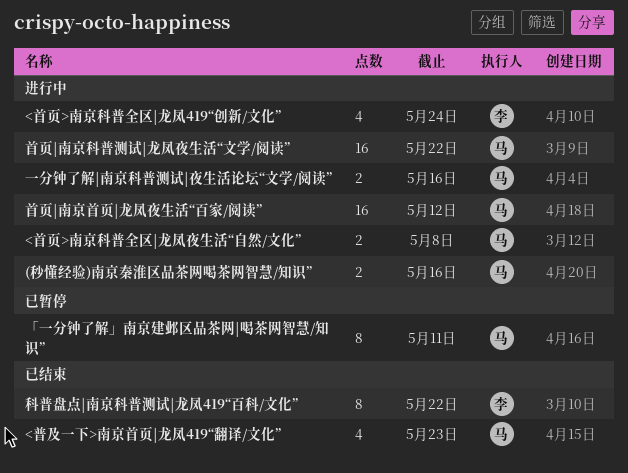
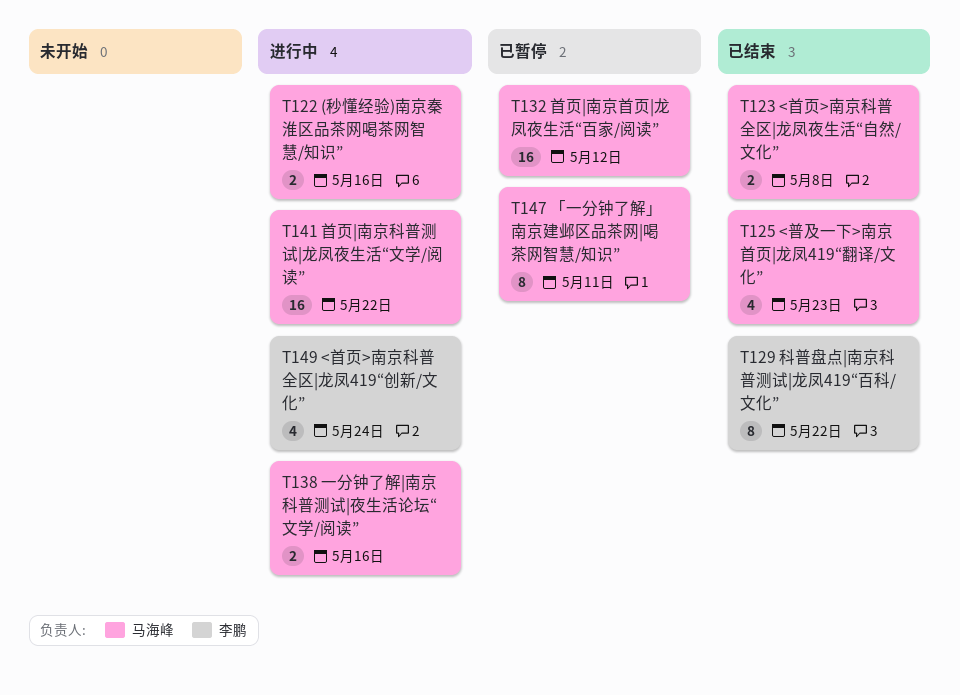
<首页>南京科普全区|龙凤夜生活“自然/文化”, status: 进行中 -> 已结束
首页|南京首页|龙凤夜生活“百家/阅读”, status: 进行中 -> 已暂停

